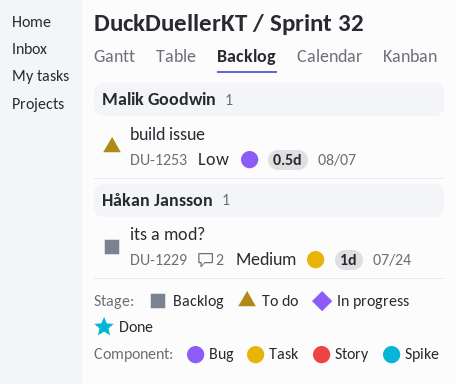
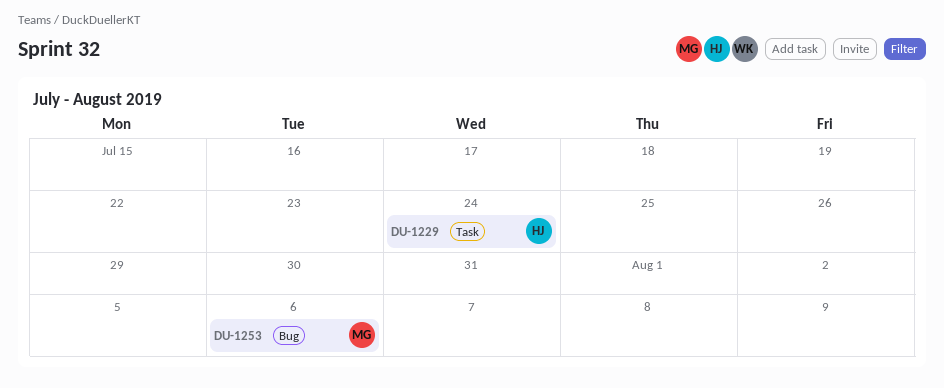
DU-1253, due: Aug 7 -> Aug 6

